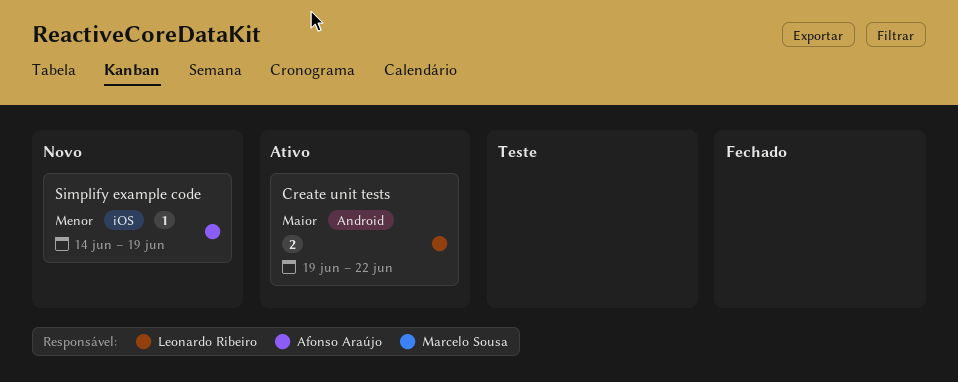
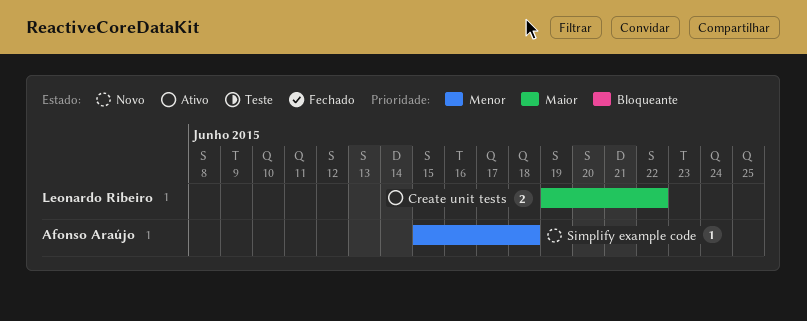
Simplify example code, start: Jun 14 -> Jun 15
Simplify example code, due: Jun 19 -> Jun 18

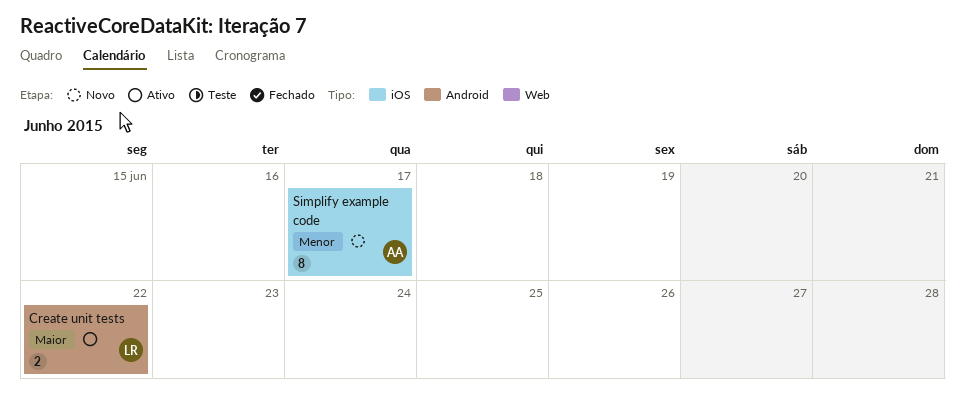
Simplify example code, estimate: 1 -> 8
Simplify example code, due: Jun 18 -> Jun 17

